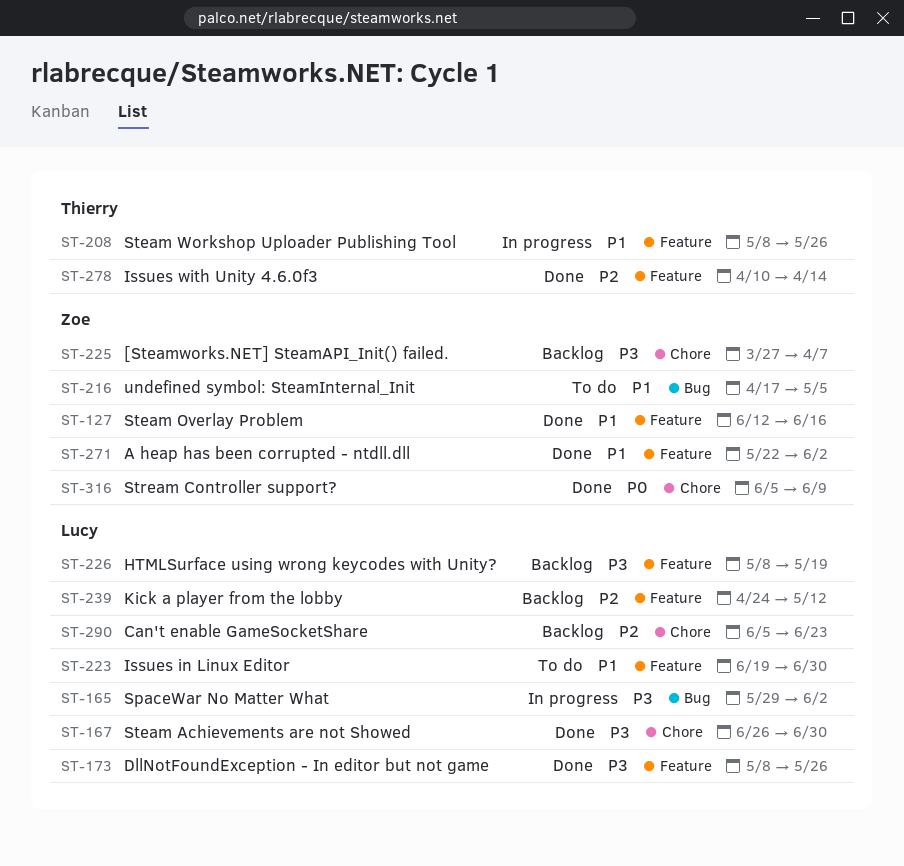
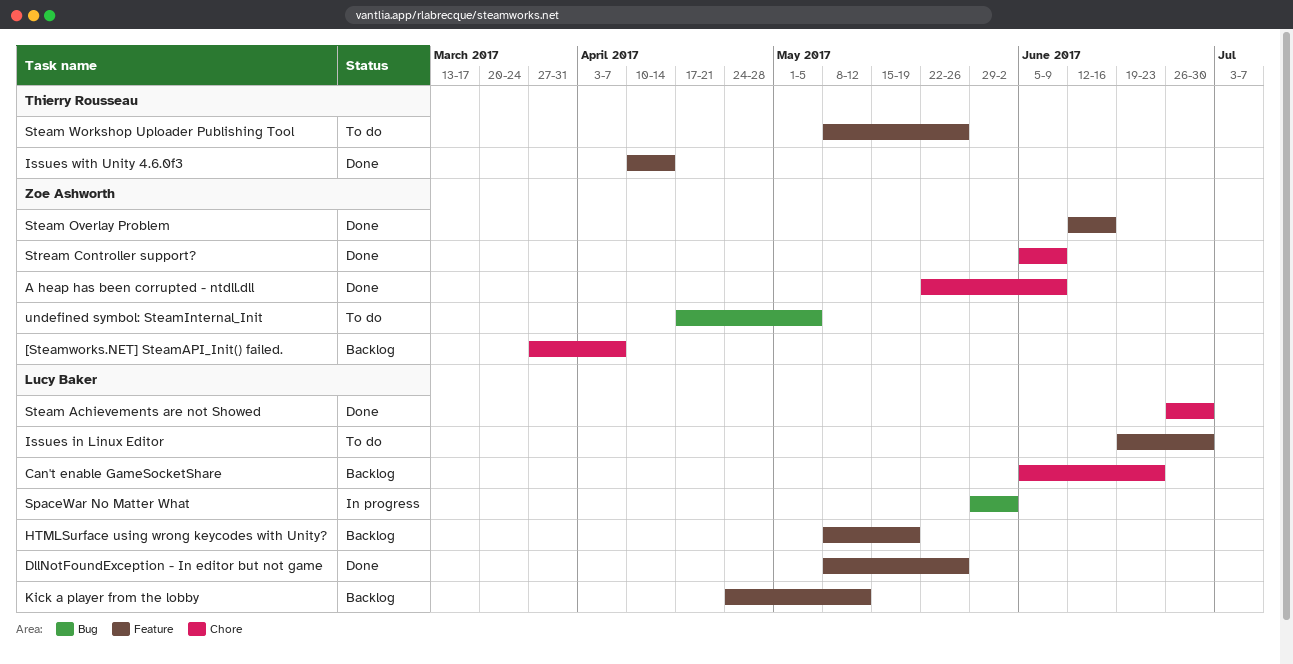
A heap has been corrupted - ntdll.dll, label: Feature -> Chore
A heap has been corrupted - ntdll.dll, due: Jun 2 -> Jun 9
Steam Workshop Uploader Publishing Tool, status: In progress -> To do

